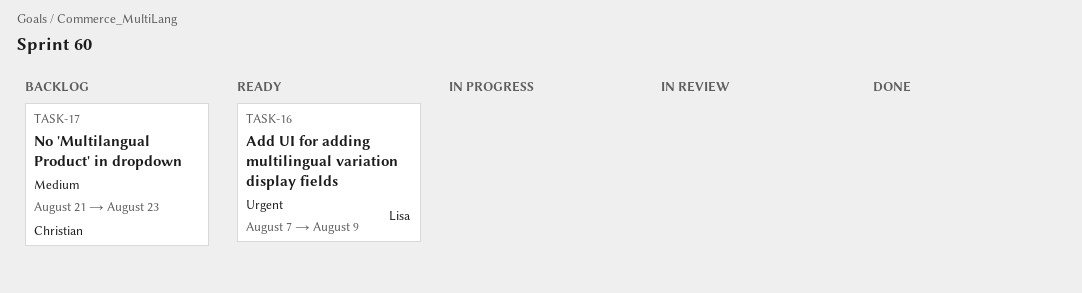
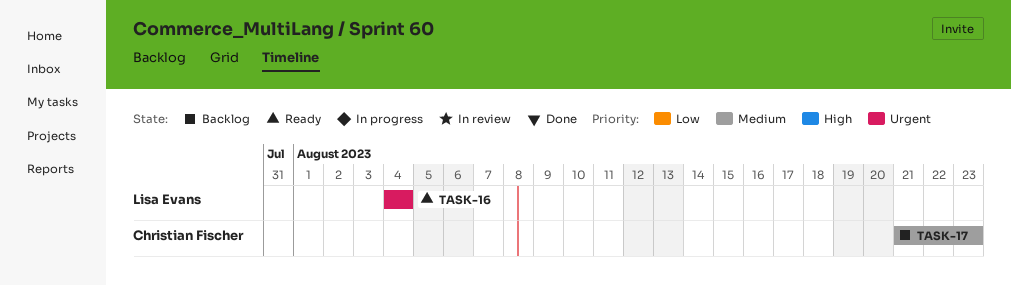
TASK-16, start: Aug 7 -> Aug 4
TASK-16, due: Aug 9 -> Aug 4

